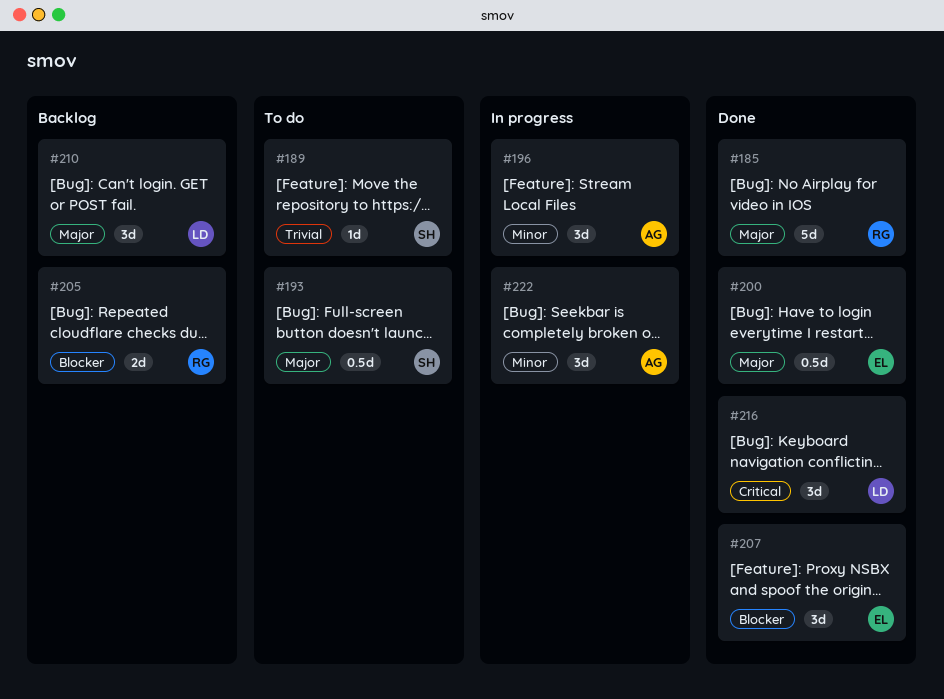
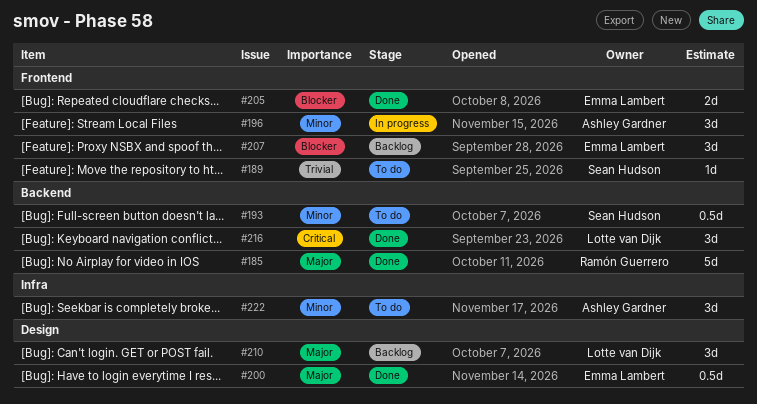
#193, priority: Major -> Minor
#205, status: Backlog -> Done
#205, owner: Ramón Guerrero -> Emma Lambert
#207, status: Done -> Backlog
#222, status: In progress -> To do

